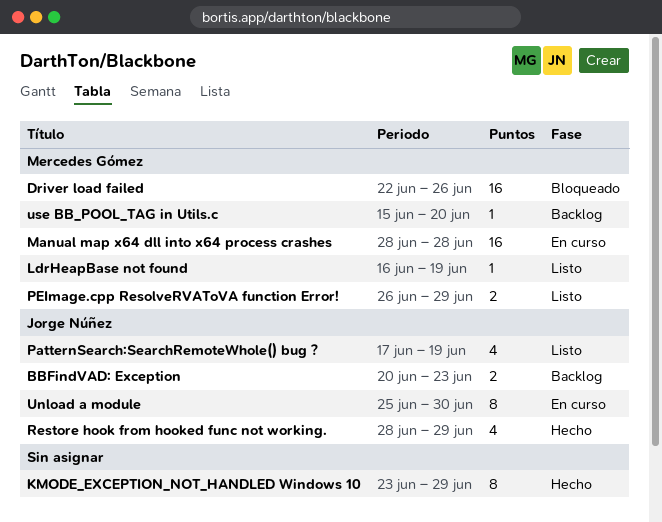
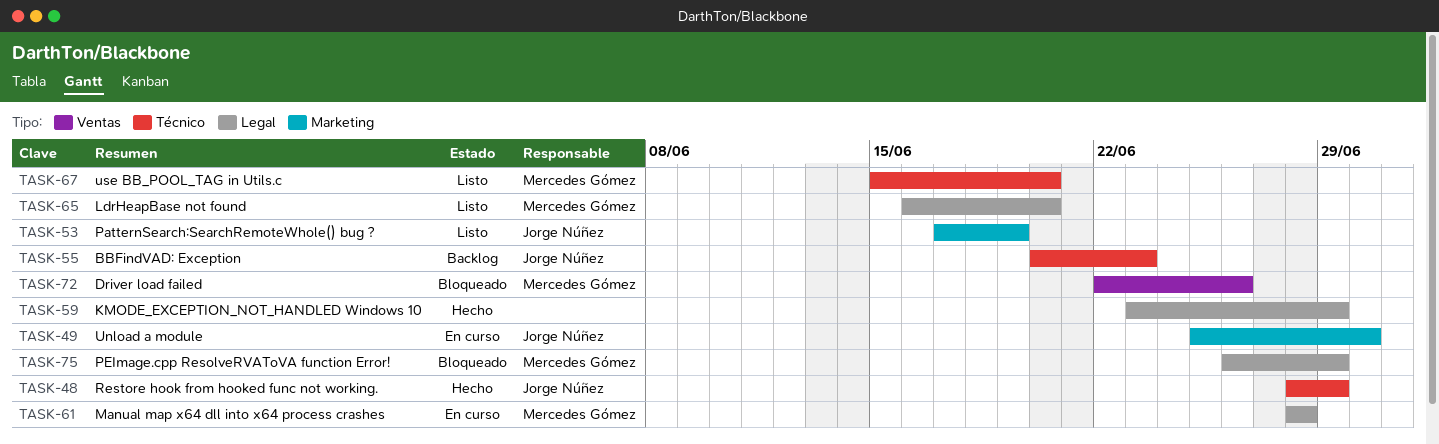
LdrHeapBase not found, due: Jun 19 -> Jun 20
PEImage.cpp ResolveRVAToVA function Error!, status: Listo -> Bloqueado
use BB_POOL_TAG in Utils.c, status: Backlog -> Listo

